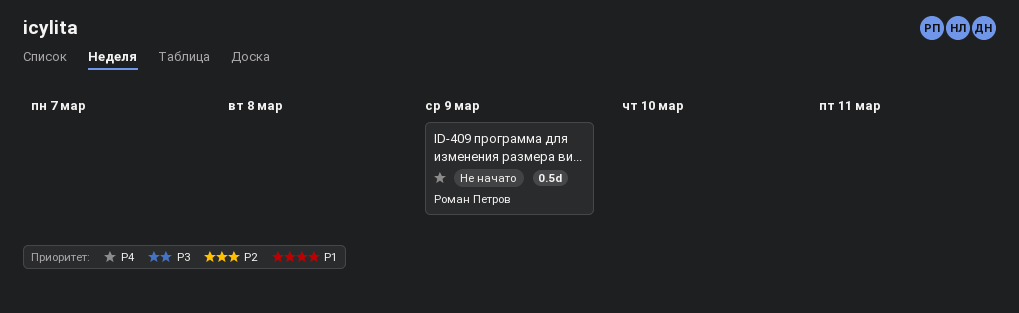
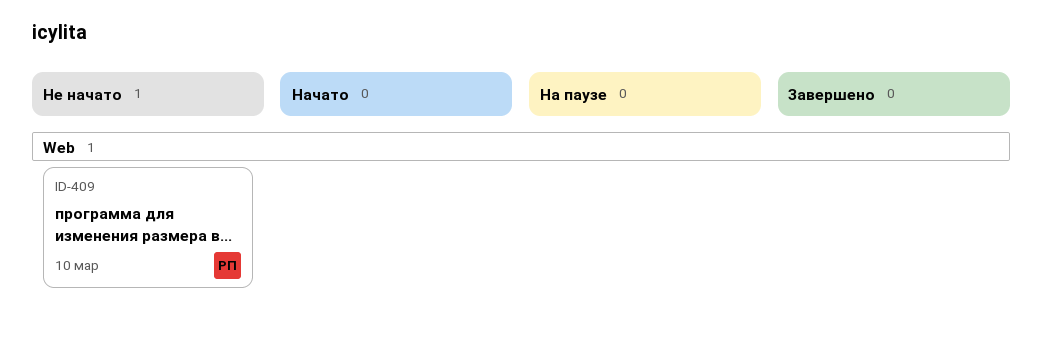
ID-409, due: Mar 9 -> Mar 10

